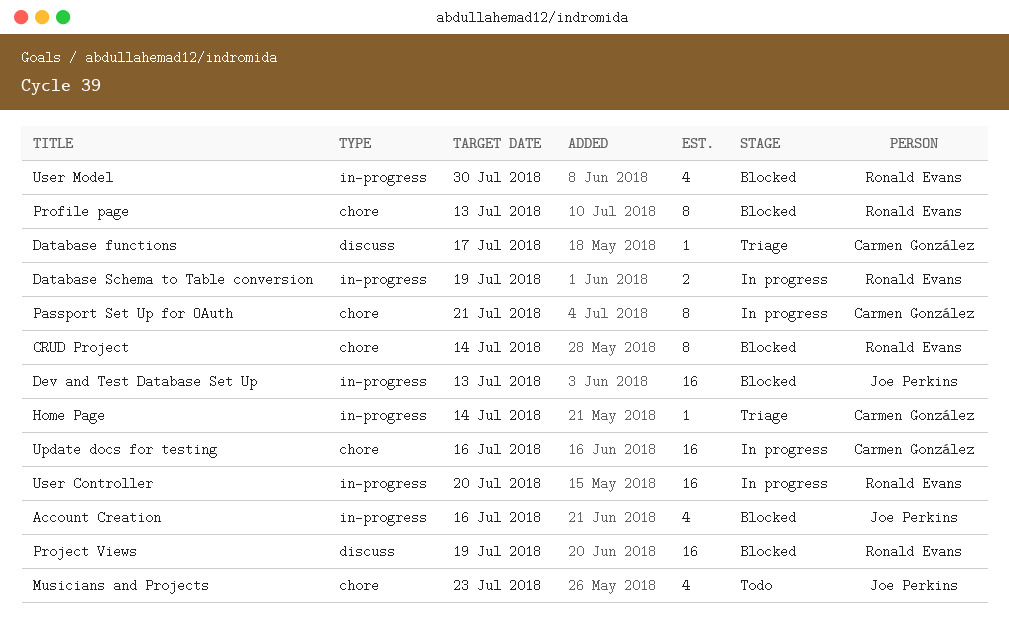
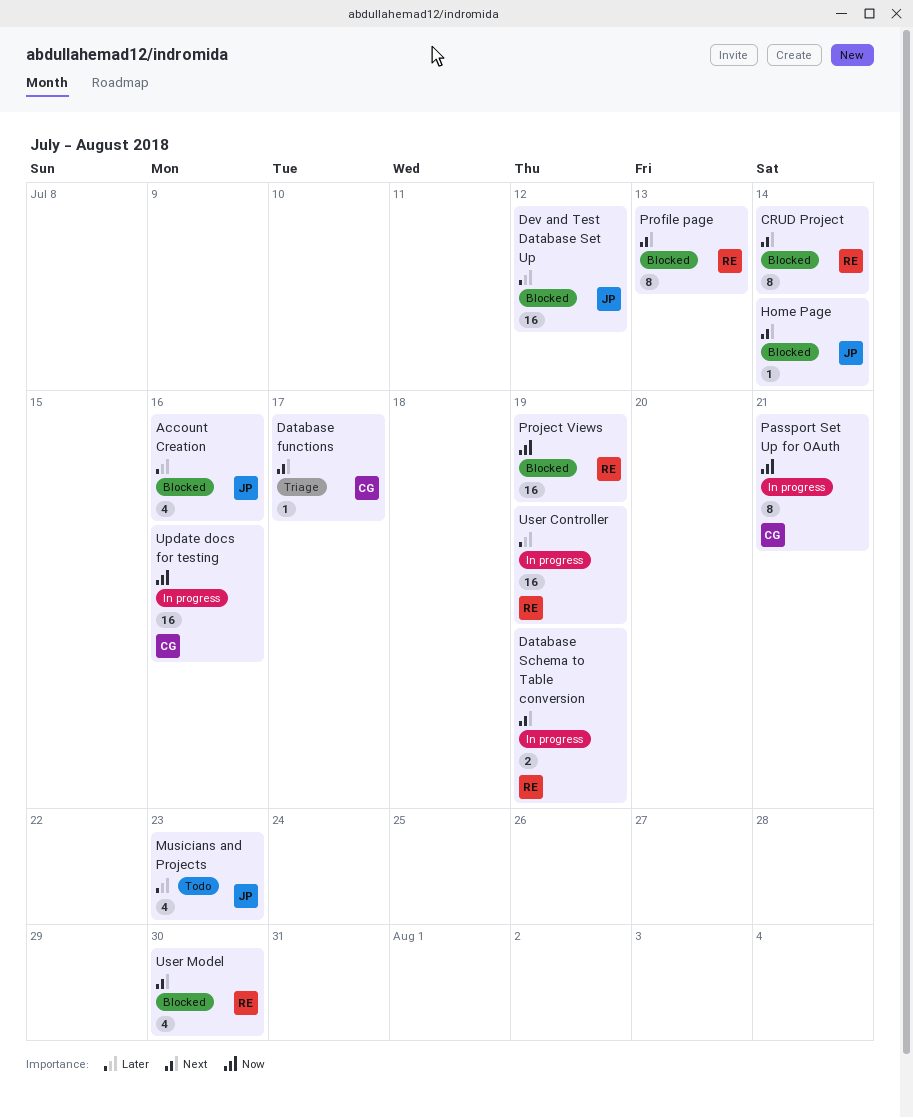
Dev and Test Database Set Up, due: Jul 13 -> Jul 12
Home Page, status: Triage -> Blocked
Home Page, owner: Carmen González -> Joe Perkins
User Controller, due: Jul 20 -> Jul 19

